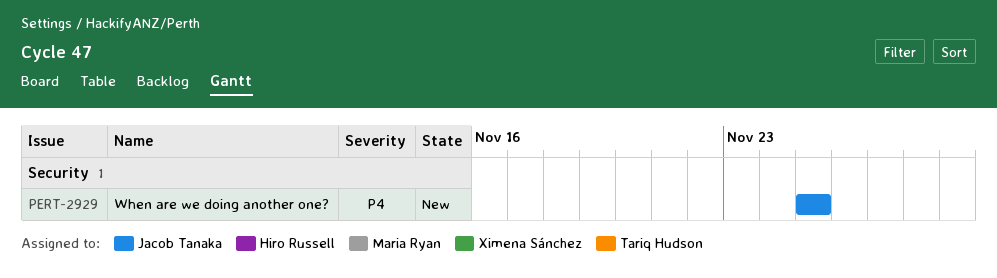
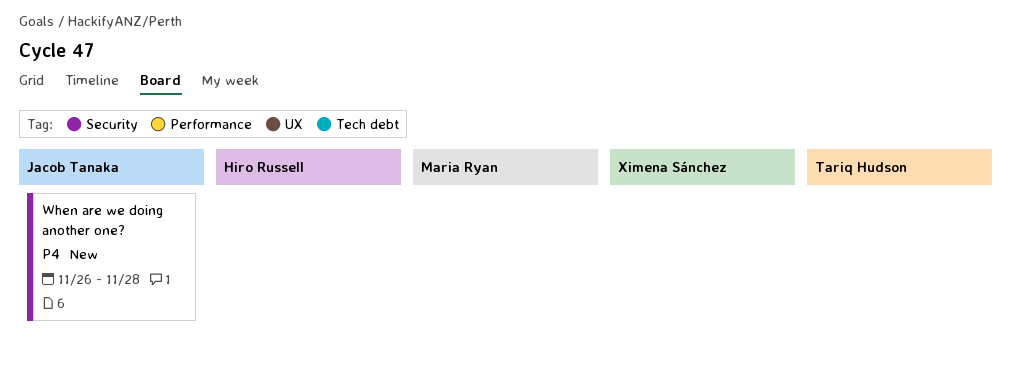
When are we doing another one?, start: Nov 25 -> Nov 26
When are we doing another one?, due: Nov 25 -> Nov 28

